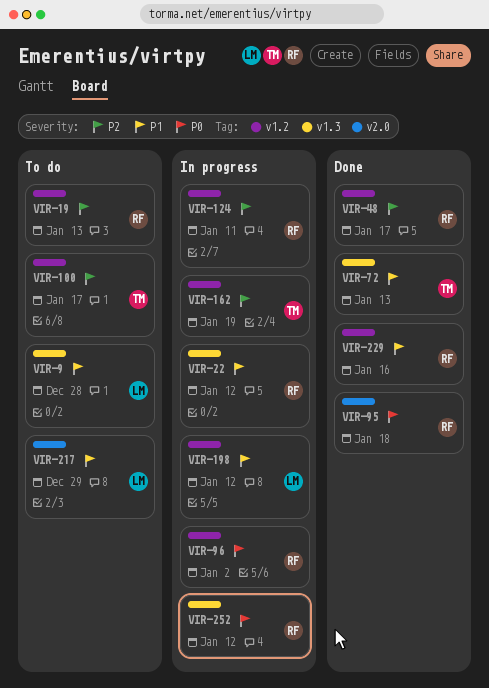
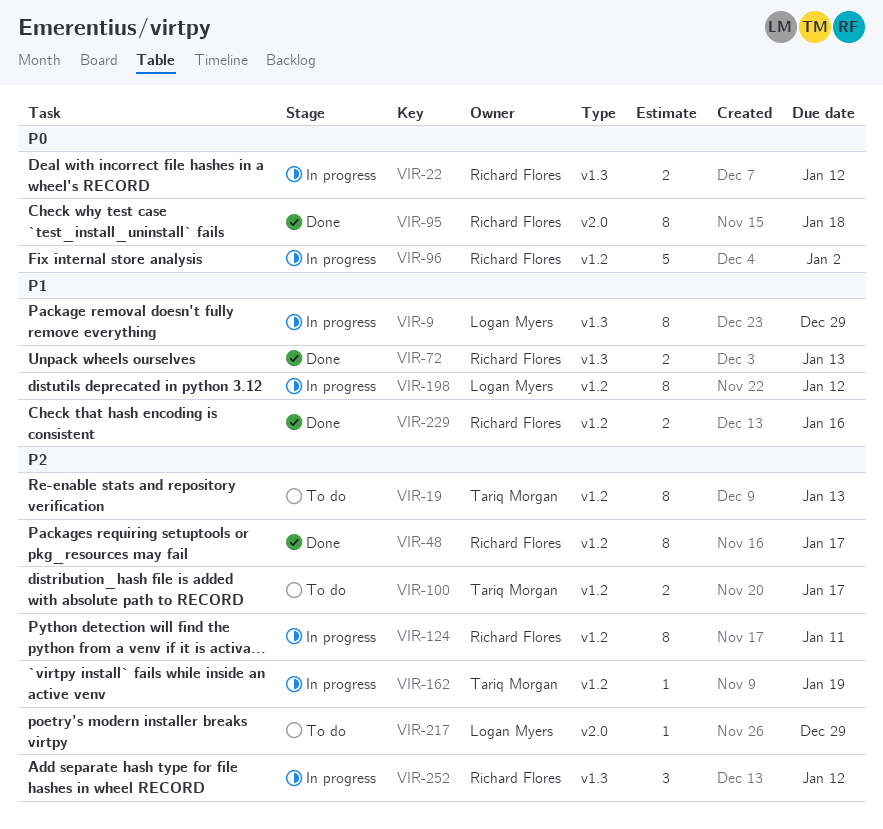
VIR-9, status: To do -> In progress
VIR-9, due: Dec 28 -> Dec 29
VIR-19, owner: Richard Flores -> Tariq Morgan
VIR-22, priority: P1 -> P0
VIR-72, owner: Tariq Morgan -> Richard Flores
VIR-217, priority: P1 -> P2
VIR-252, priority: P0 -> P2

